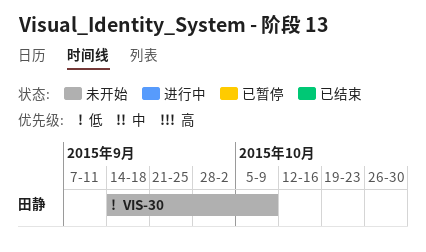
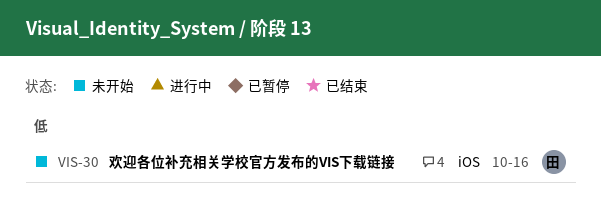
VIS-30, due: Oct 9 -> Oct 16

